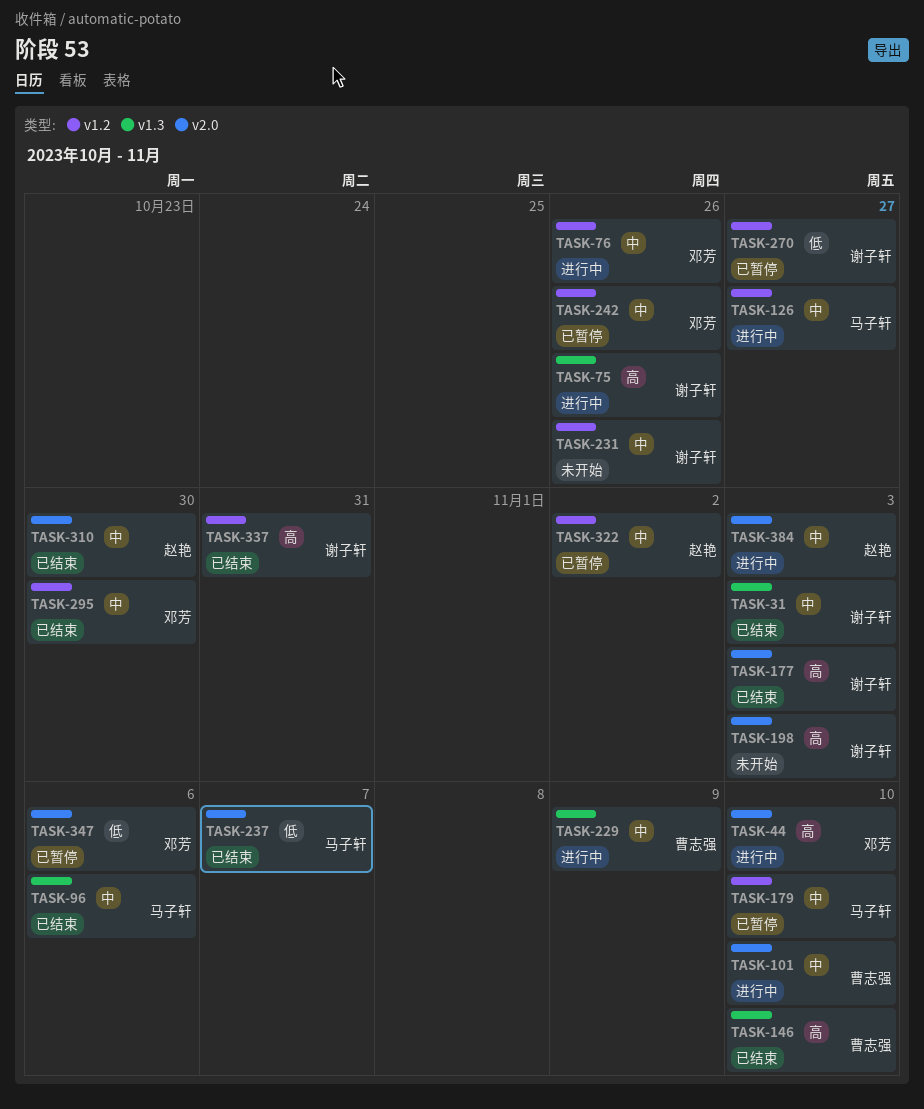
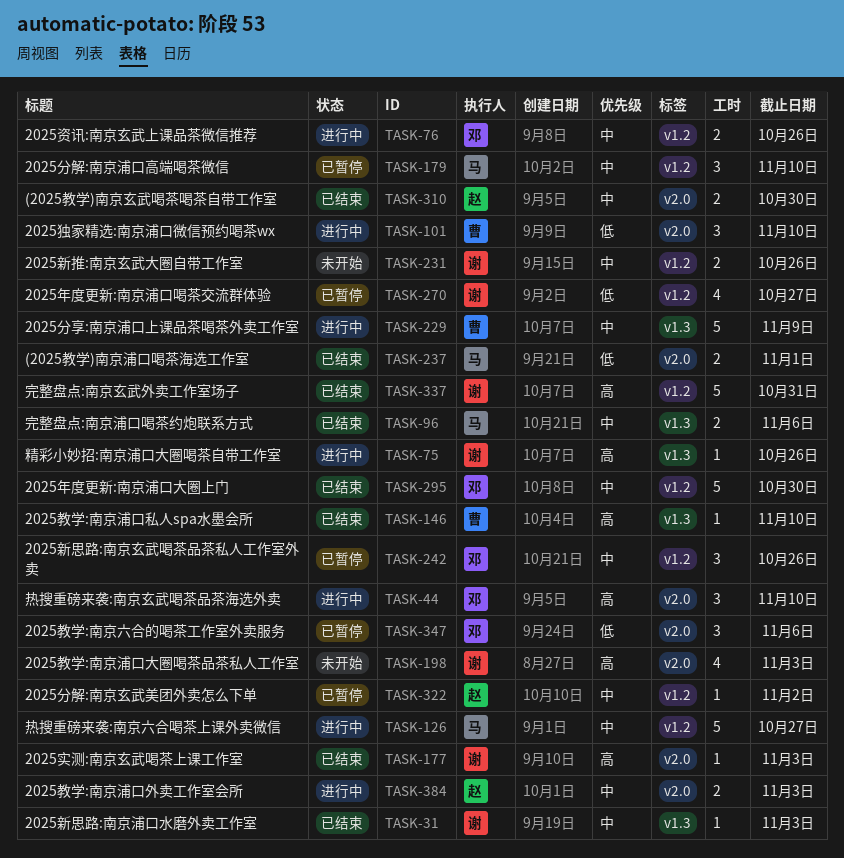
TASK-101, priority: 中 -> 低
TASK-237, due: Nov 7 -> Nov 1

